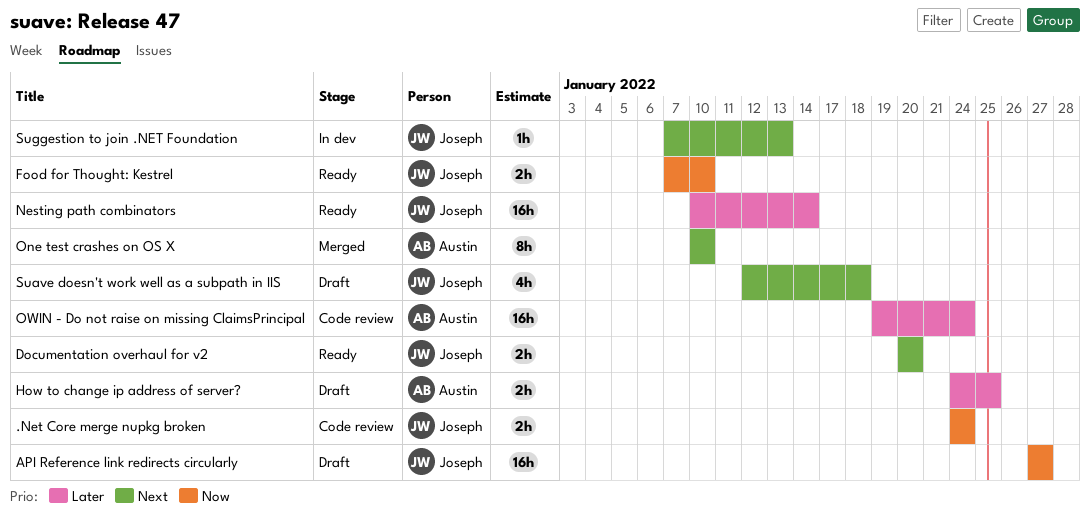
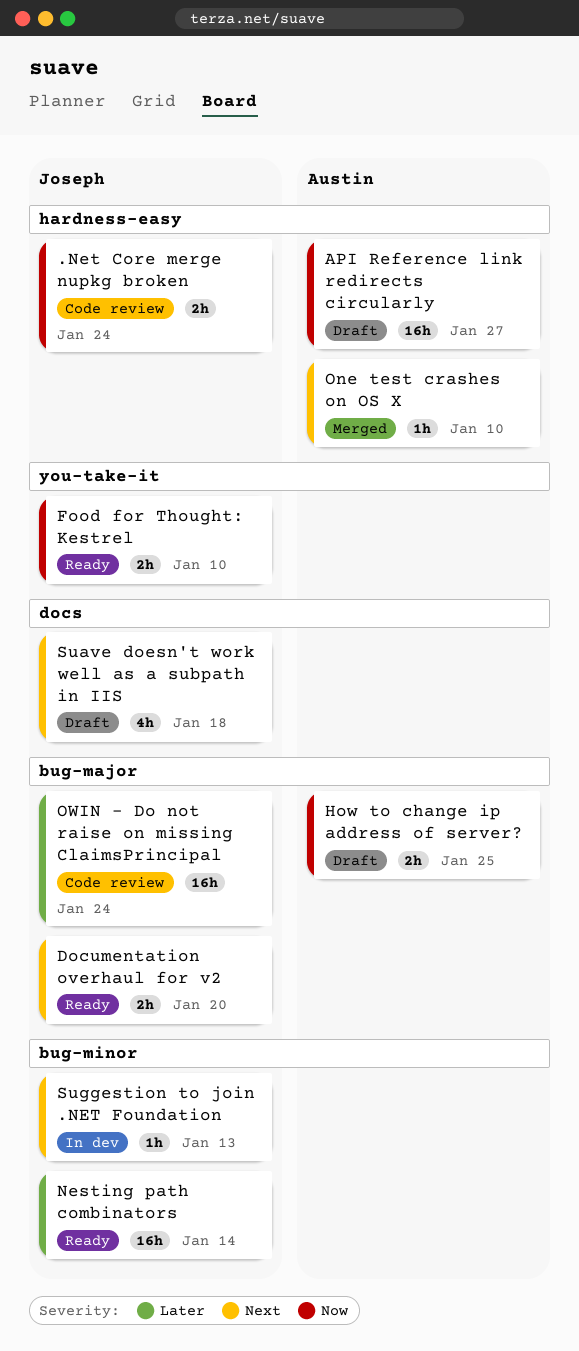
API Reference link redirects circularly, owner: Joseph -> Austin
How to change ip address of server?, priority: Later -> Now
One test crashes on OS X, estimate: 8h -> 1h
OWIN - Do not raise on missing ClaimsPrincipal, owner: Austin -> Joseph

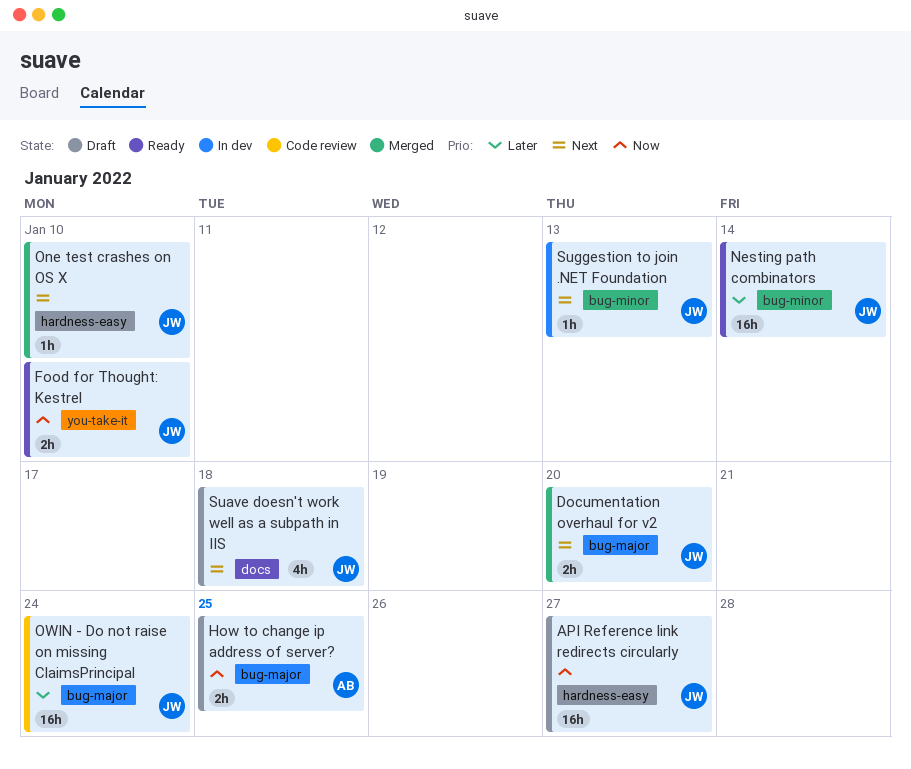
.Net Core merge nupkg broken: present -> none
API Reference link redirects circularly, owner: Austin -> Joseph
Documentation overhaul for v2, status: Ready -> Merged
One test crashes on OS X, owner: Austin -> Joseph

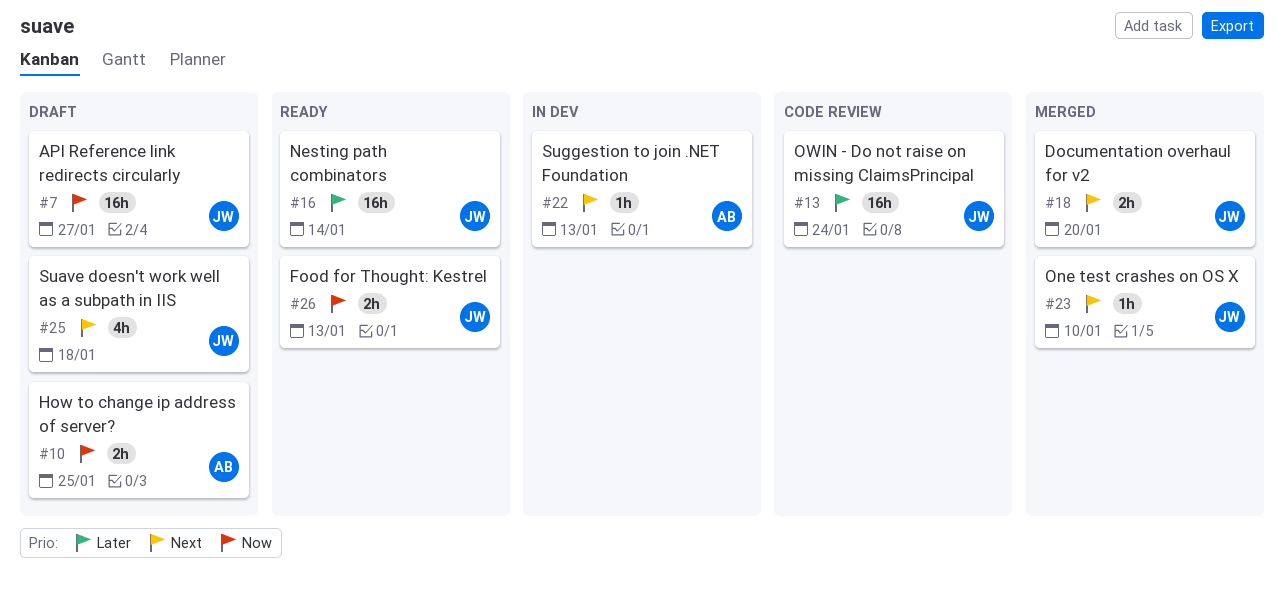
Food for Thought: Kestrel, due: Jan 10 -> Jan 13
Suggestion to join .NET Foundation, owner: JW -> AB

